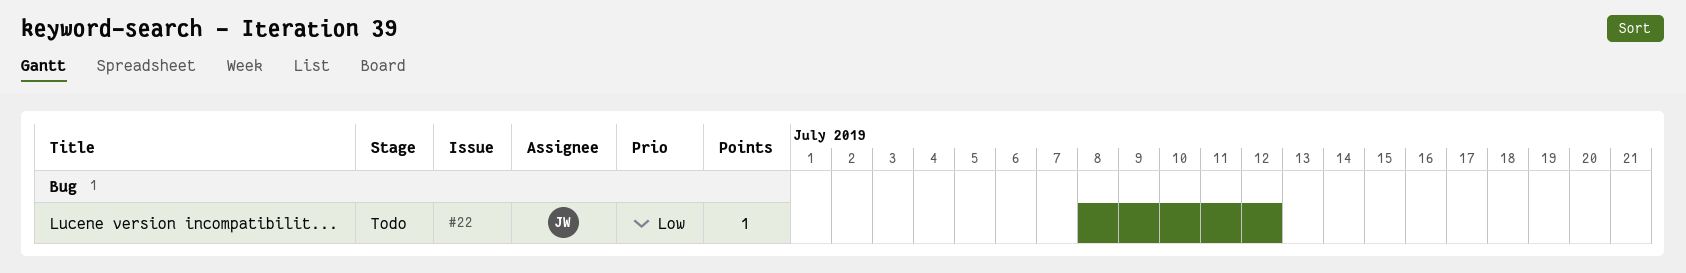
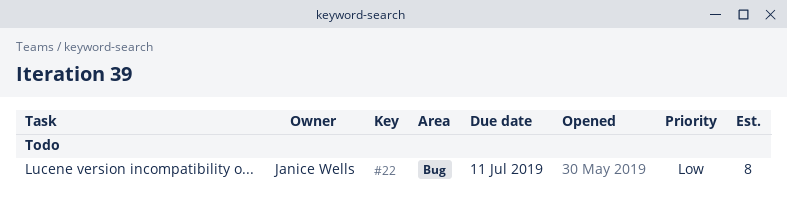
#22, estimate: 1 -> 8
#22, due: Jul 12 -> Jul 11

